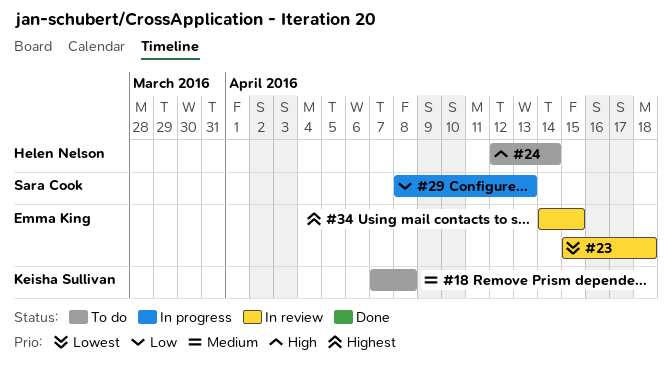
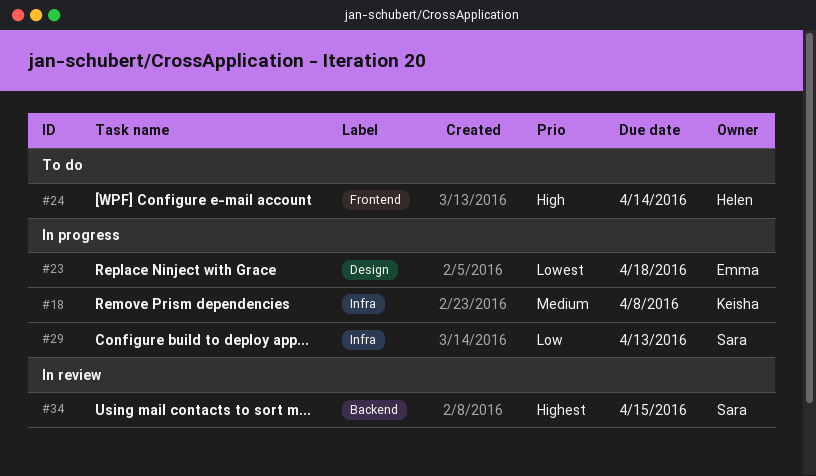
#18, status: To do -> In progress
#23, status: In review -> In progress
#34, owner: Emma King -> Sara Cook

